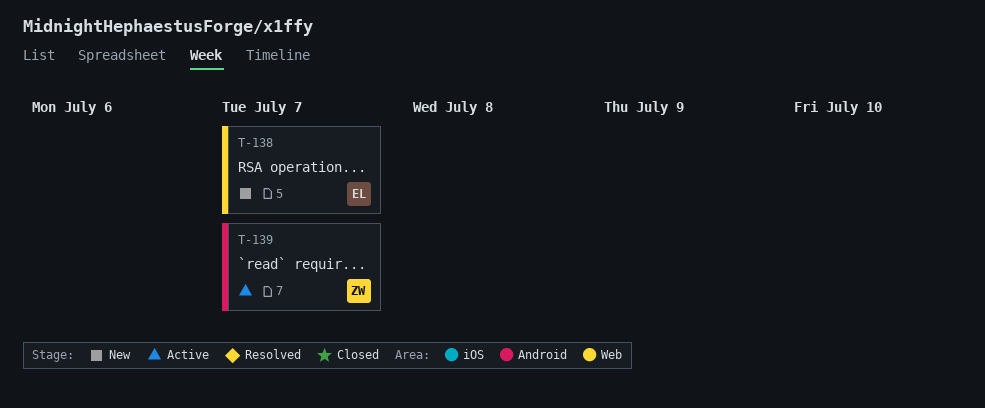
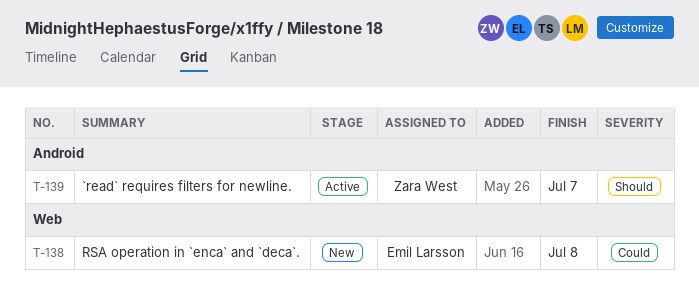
T-138, due: Jul 7 -> Jul 8

